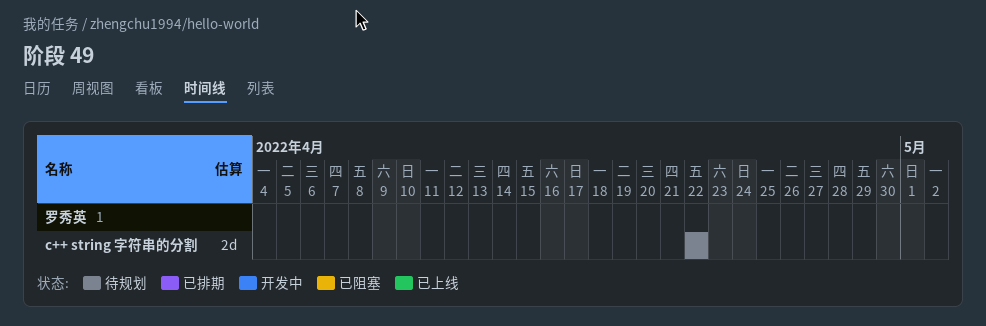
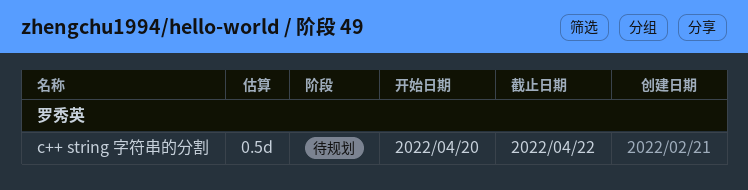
c++ string 字符串的分割, estimate: 2d -> 0.5d
c++ string 字符串的分割, start: Apr 22 -> Apr 20

